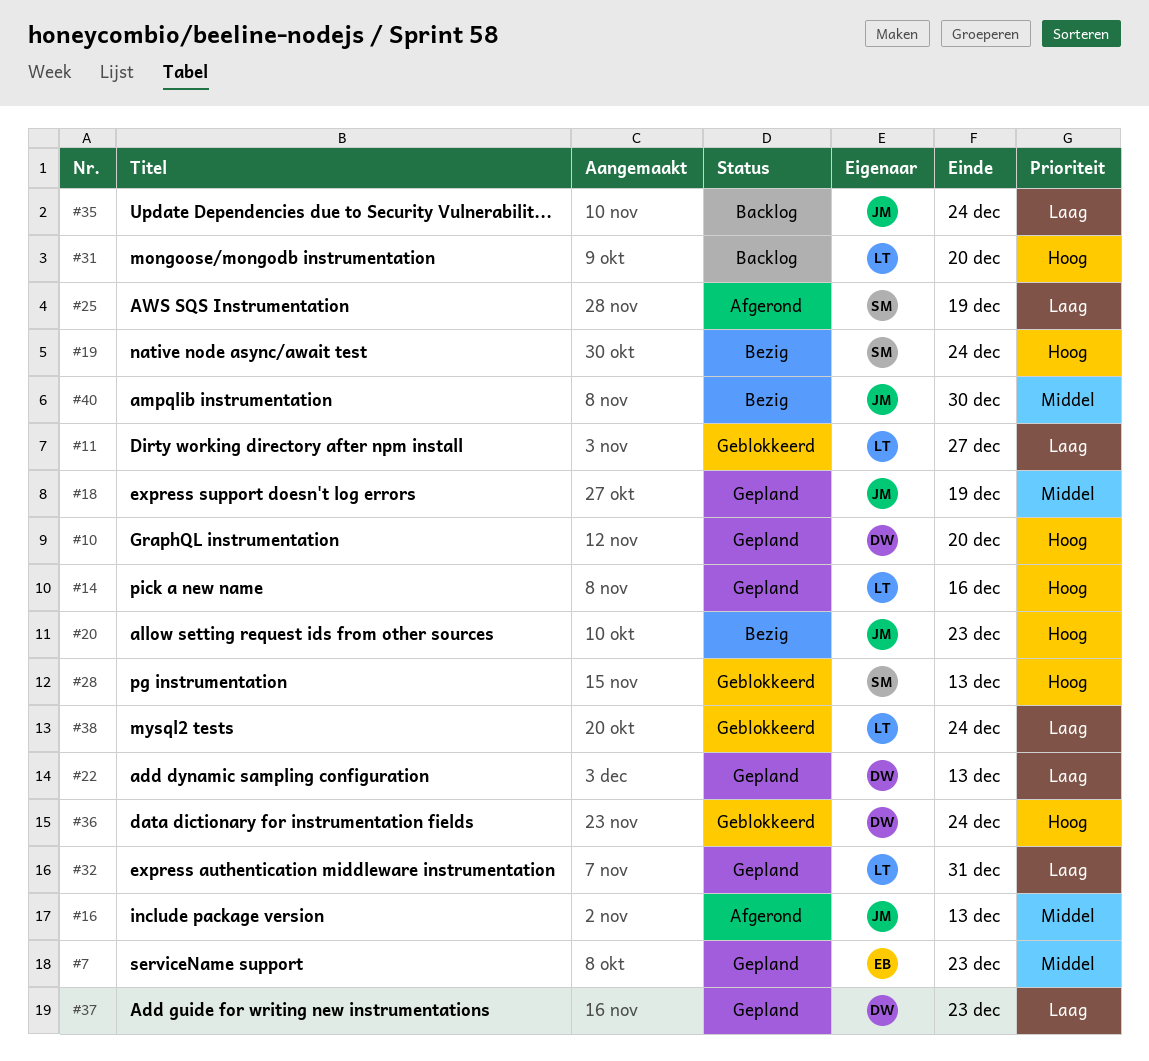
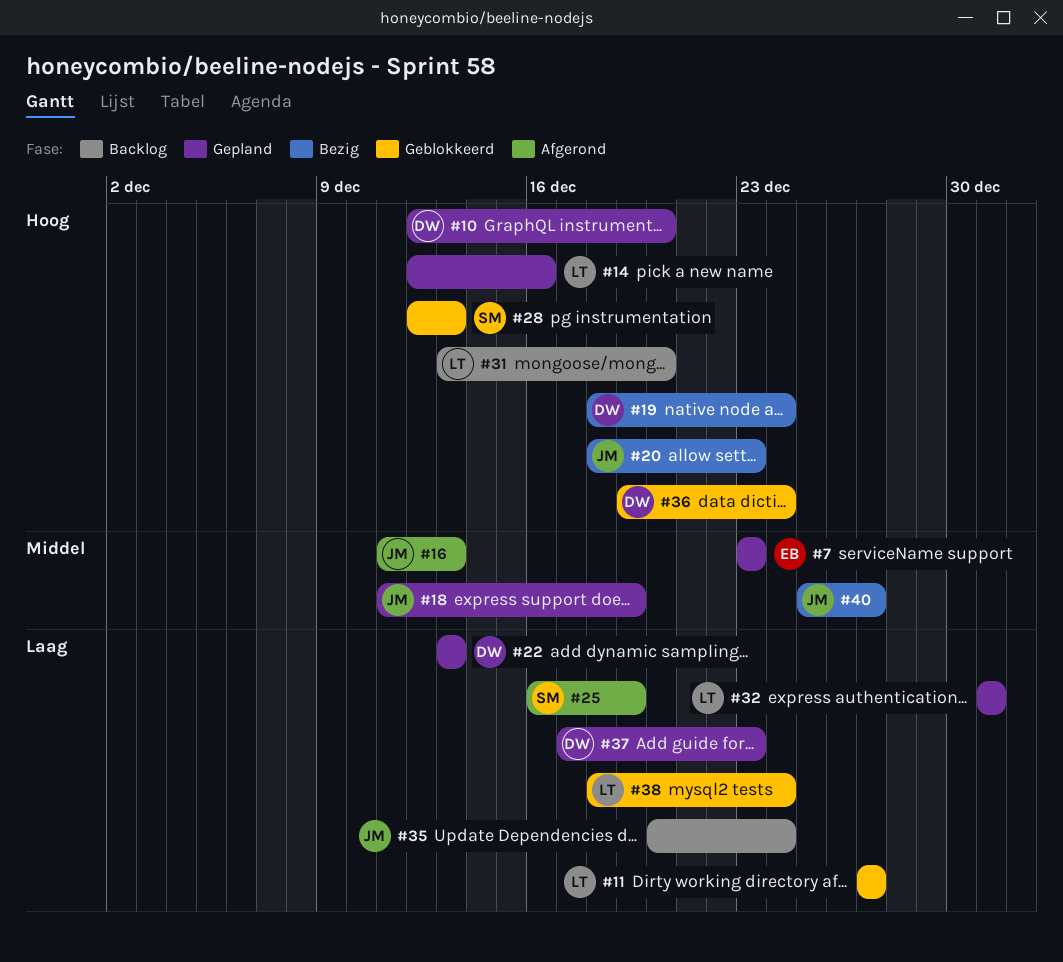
#19, owner: SM -> DW
#40, due: Dec 30 -> Dec 27

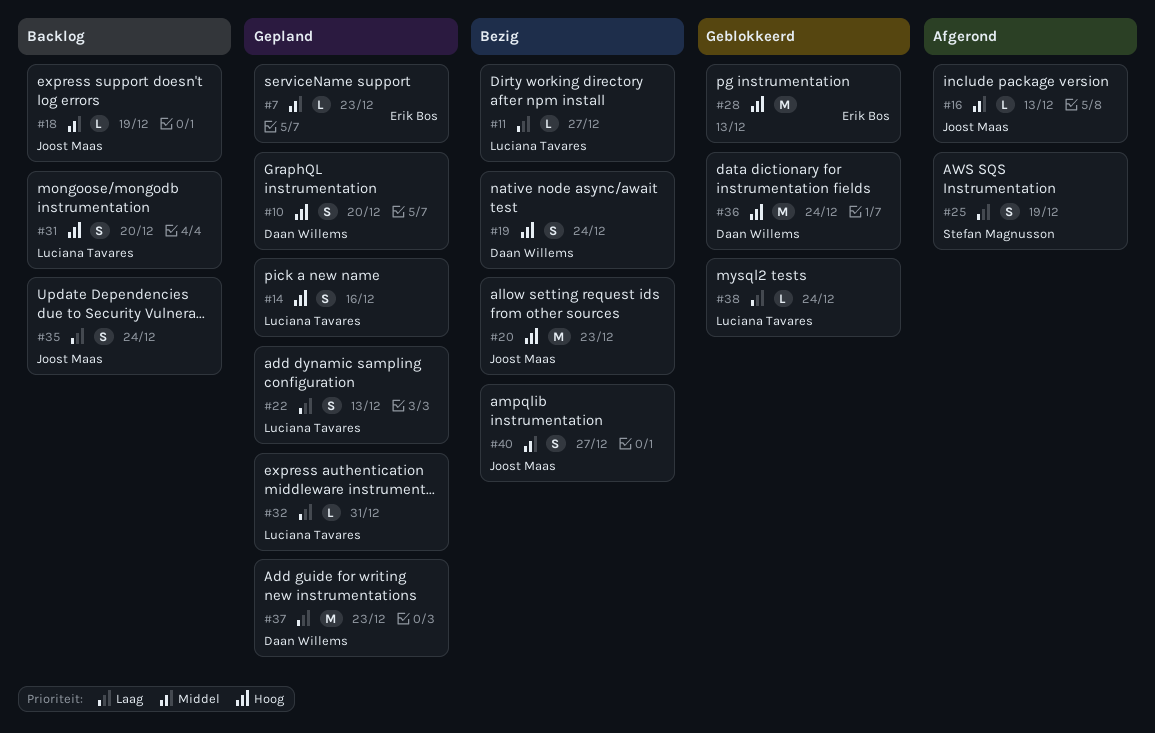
#11, status: Geblokkeerd -> Bezig
#18, status: Gepland -> Backlog
#22, owner: Daan Willems -> Luciana Tavares
#28, owner: Stefan Magnusson -> Erik Bos

